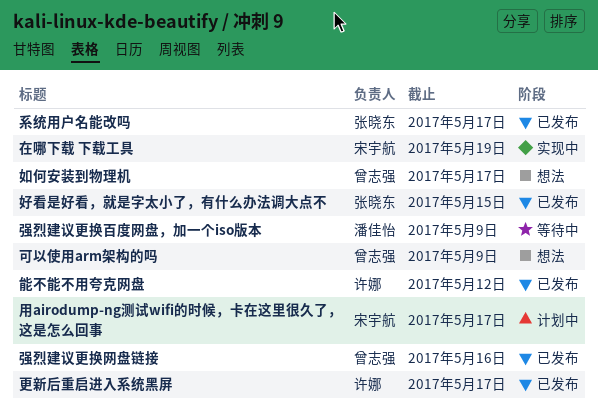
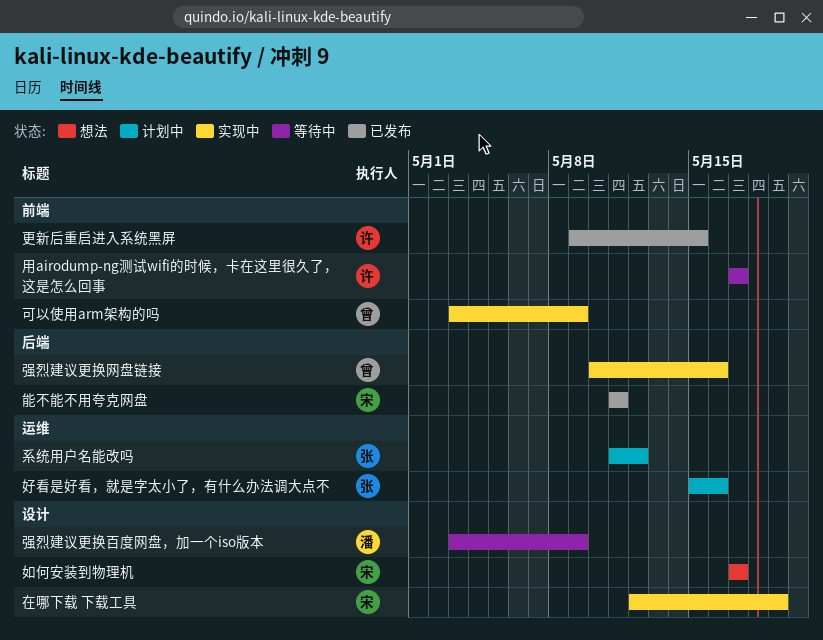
可以使用arm架构的吗, status: 想法 -> 实现中
好看是好看，就是字太小了，有什么办法调大点不, status: 已发布 -> 计划中
好看是好看，就是字太小了，有什么办法调大点不, due: May 15 -> May 16
如何安装到物理机, owner: 曾志强 -> 宋宇航
强烈建议更换网盘链接, status: 已发布 -> 实现中
更新后重启进入系统黑屏, due: May 17 -> May 15
用airodump-ng测试wifi的时候，卡在这里很久了，这是怎么回事, status: 计划中 -> 等待中
用airodump-ng测试wifi的时候，卡在这里很久了，这是怎么回事, owner: 宋宇航 -> 许娜
系统用户名能改吗, status: 已发布 -> 计划中
系统用户名能改吗, due: May 17 -> May 12
能不能不用夸克网盘, owner: 许娜 -> 宋宇航
能不能不用夸克网盘, due: May 12 -> May 11

